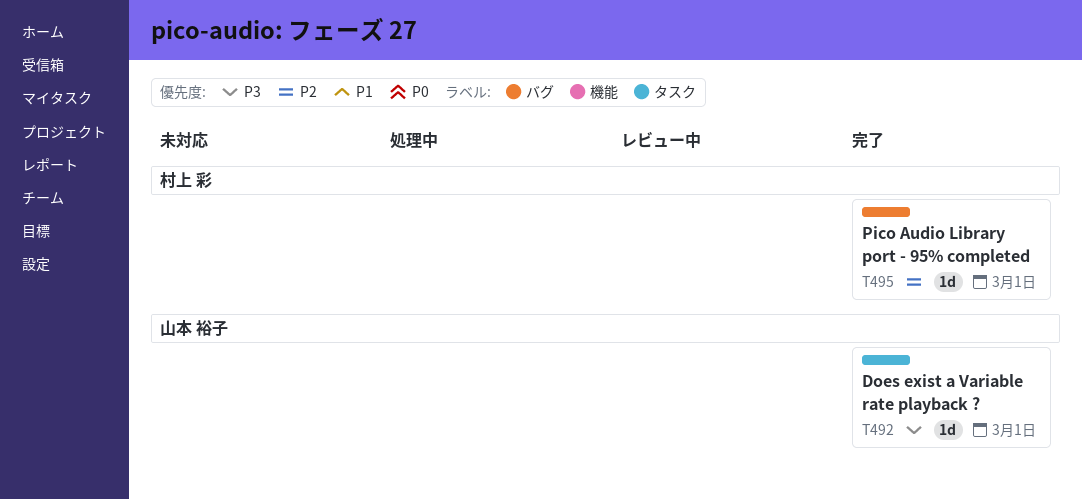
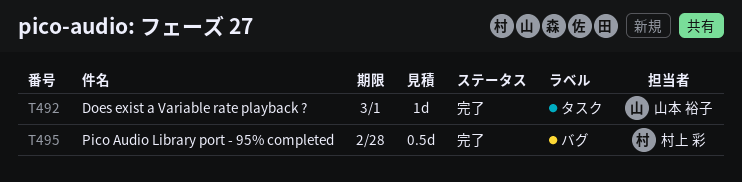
T495, estimate: 1d -> 0.5d
T495, due: Mar 1 -> Feb 28

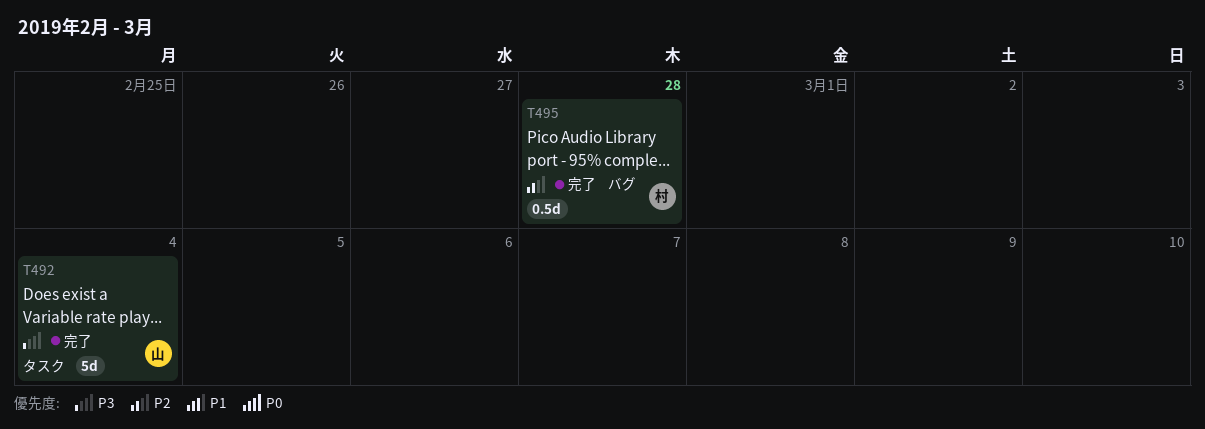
T492, estimate: 1d -> 5d
T492, due: Mar 1 -> Mar 4

